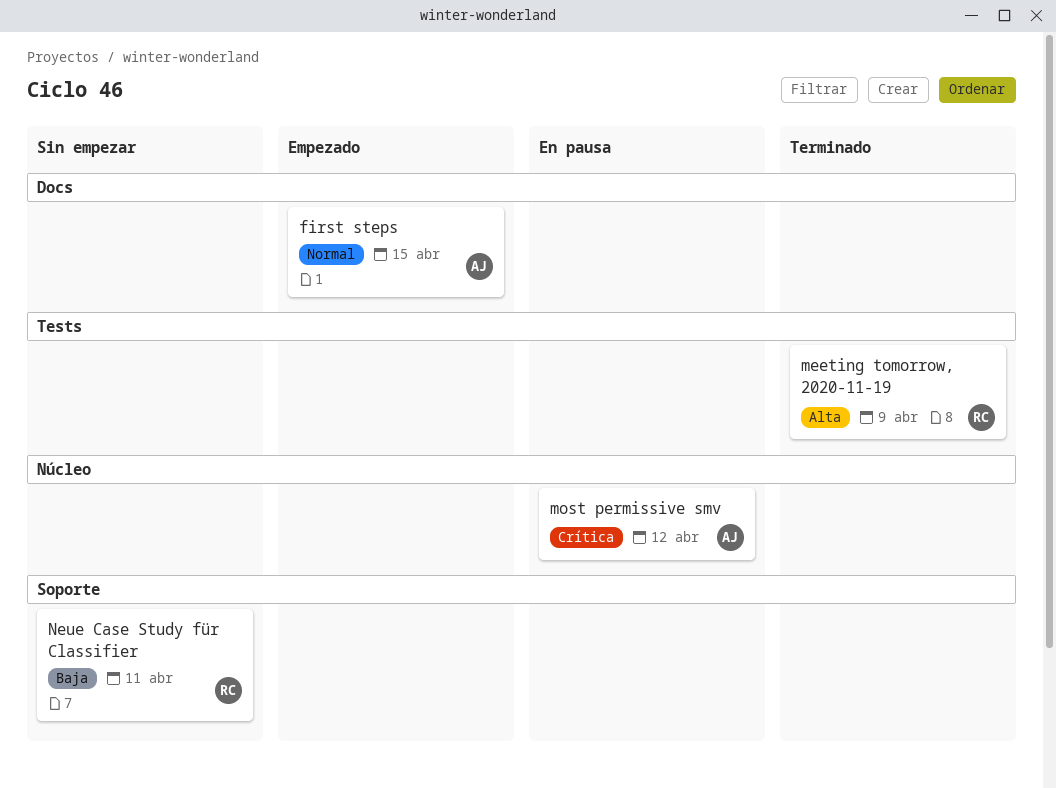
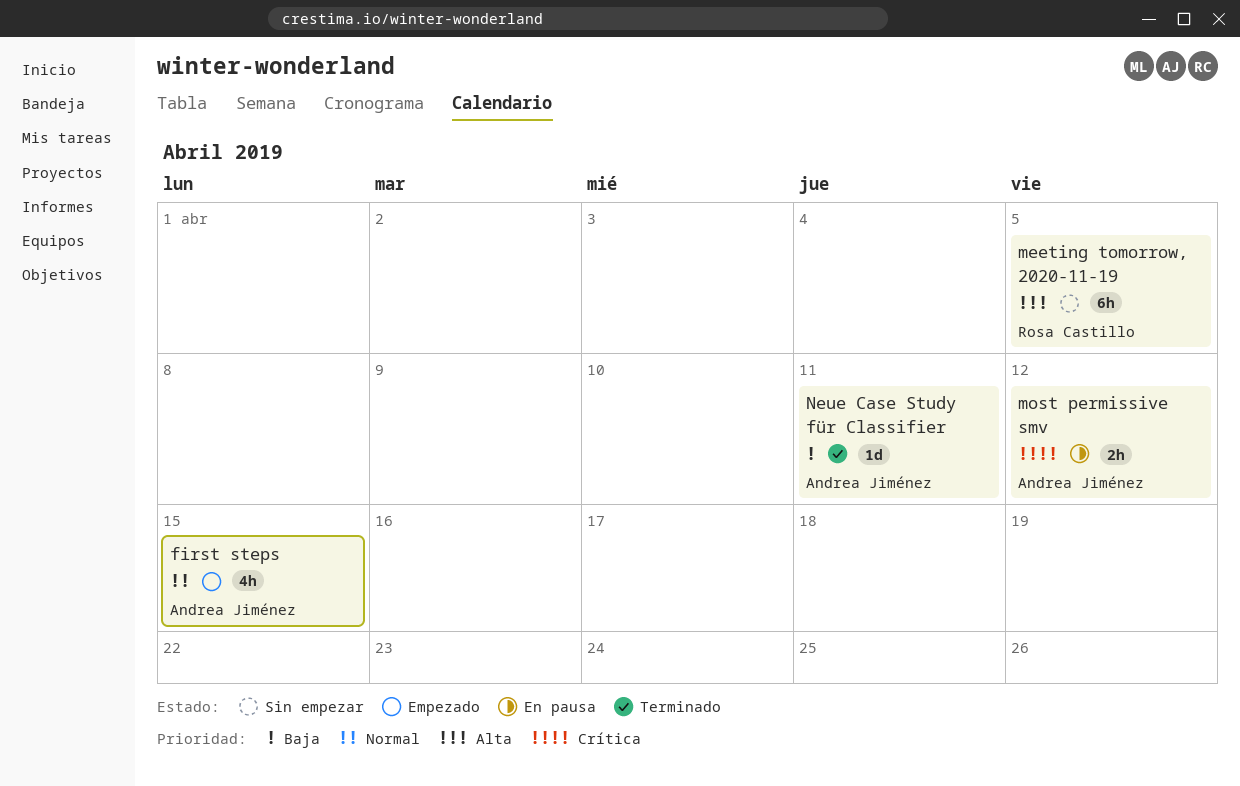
meeting tomorrow, 2020-11-19, status: Terminado -> Sin empezar
meeting tomorrow, 2020-11-19, due: Apr 9 -> Apr 5
Neue Case Study für Classifier, status: Sin empezar -> Terminado
Neue Case Study für Classifier, owner: Rosa Castillo -> Andrea Jiménez

